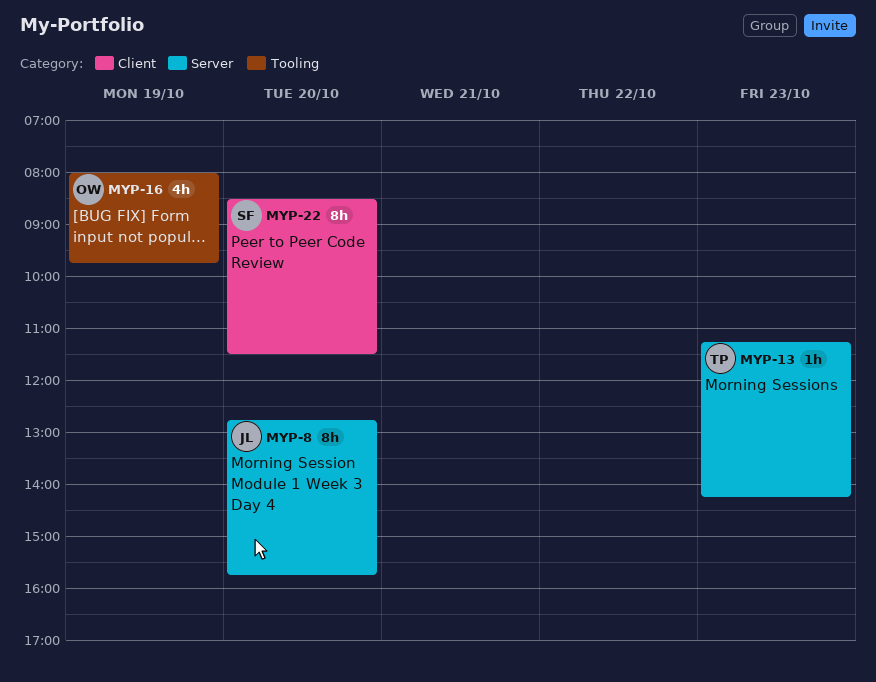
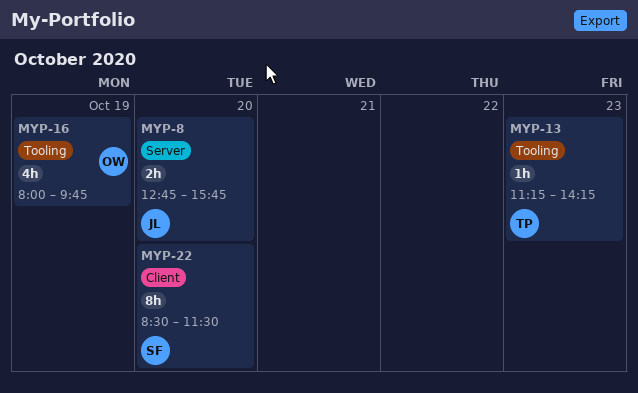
MYP-8, estimate: 8h -> 2h
MYP-13, label: Server -> Tooling

